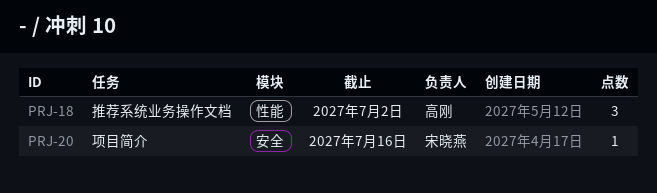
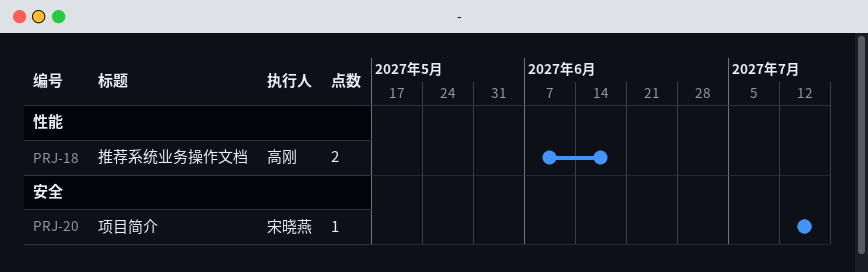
PRJ-18, estimate: 3 -> 2
PRJ-18, due: Jul 2 -> Jun 18

